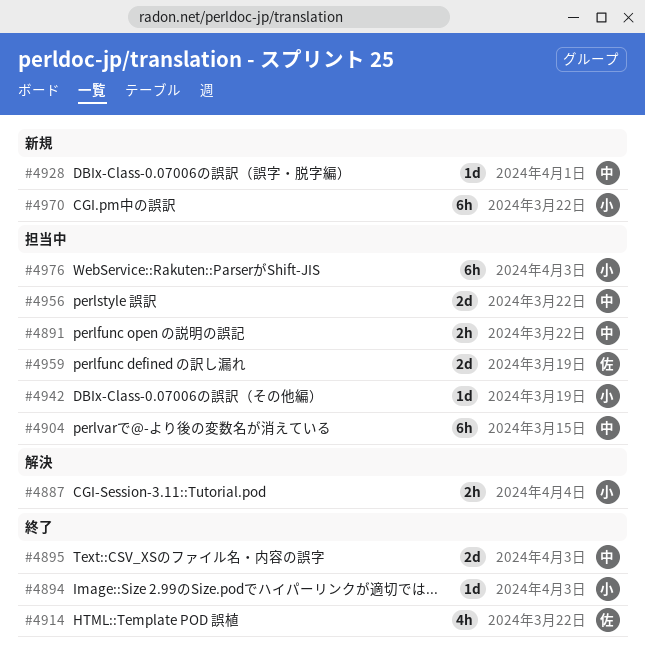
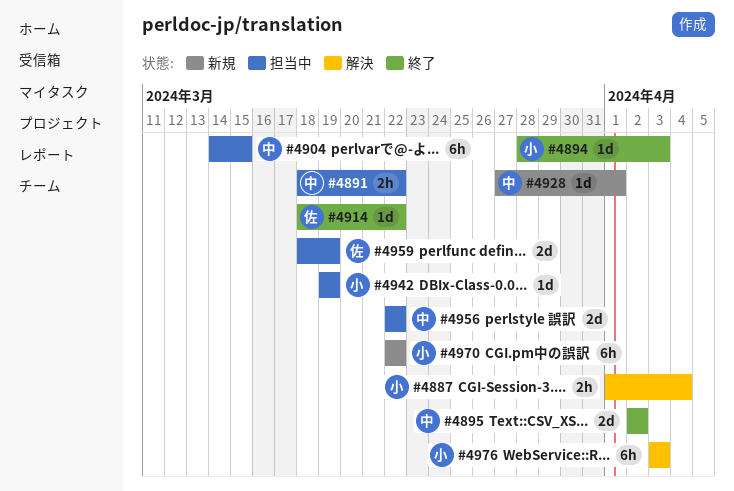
#4895, due: Apr 3 -> Apr 2
#4914, estimate: 4h -> 1d
#4976, status: 担当中 -> 解決

